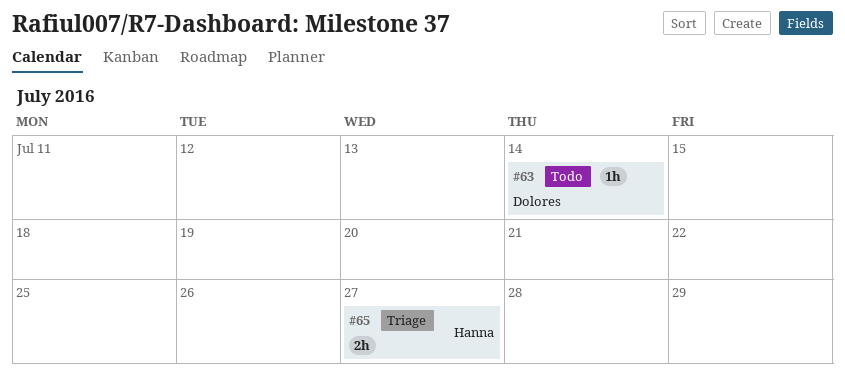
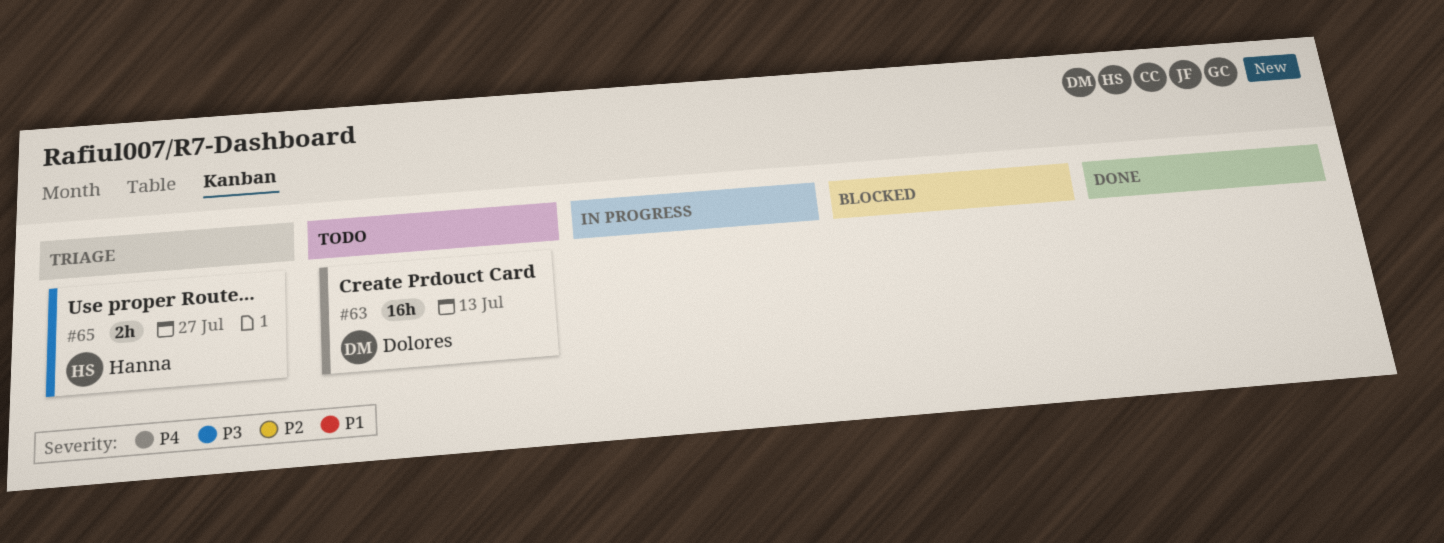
#63, estimate: 1h -> 16h
#63, due: Jul 14 -> Jul 13

